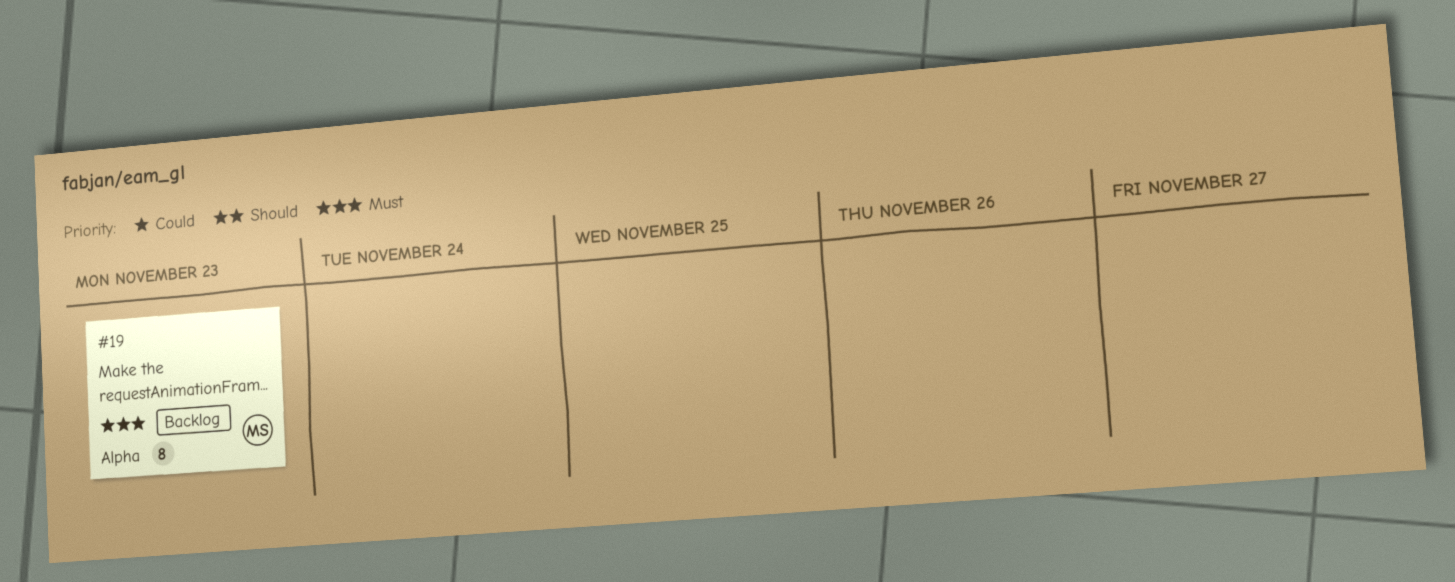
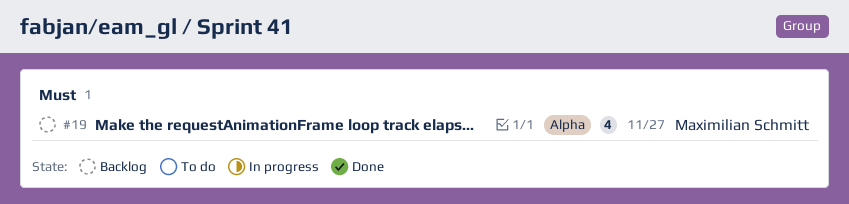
#19, estimate: 8 -> 4
#19, due: Nov 23 -> Nov 27

